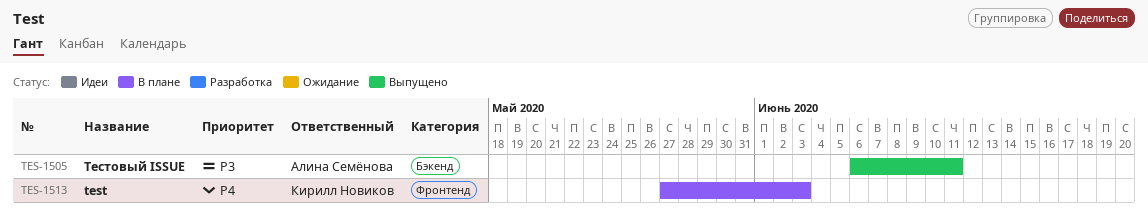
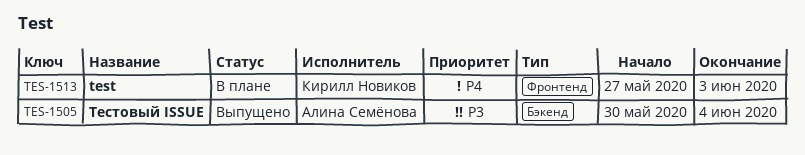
TES-1505, start: Jun 6 -> May 30
TES-1505, due: Jun 11 -> Jun 4

